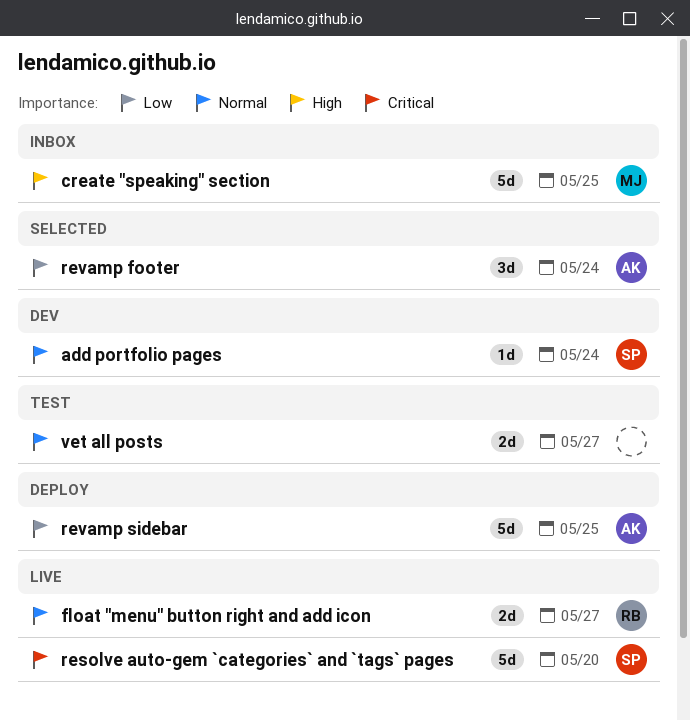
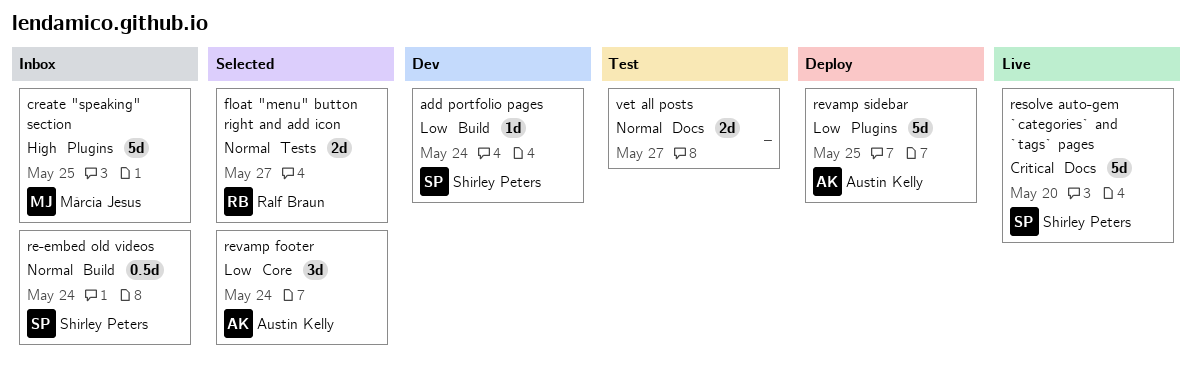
add portfolio pages, priority: Normal -> Low
float "menu" button right and add icon, status: Live -> Selected
re-embed old videos: none -> present

